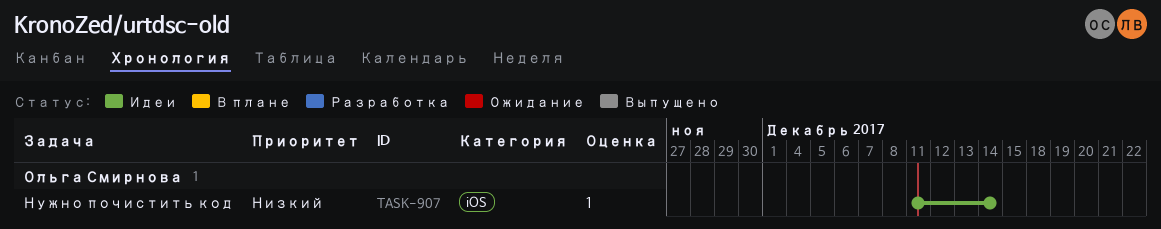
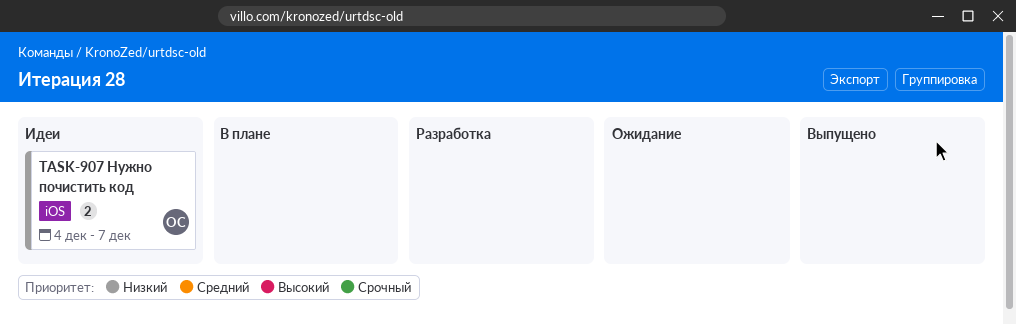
TASK-907, estimate: 1 -> 2
TASK-907, start: Dec 11 -> Dec 4
TASK-907, due: Dec 14 -> Dec 7

